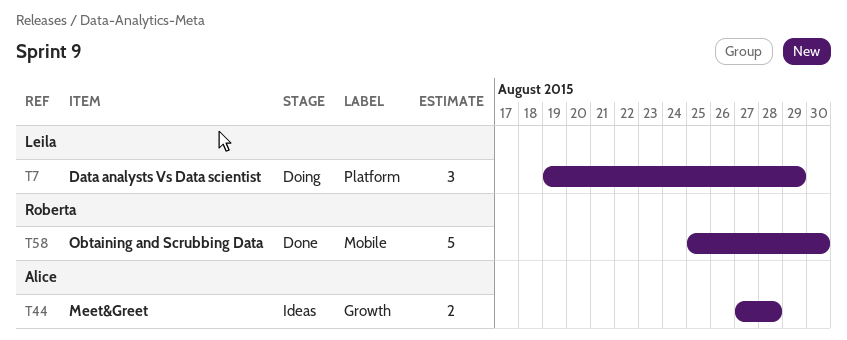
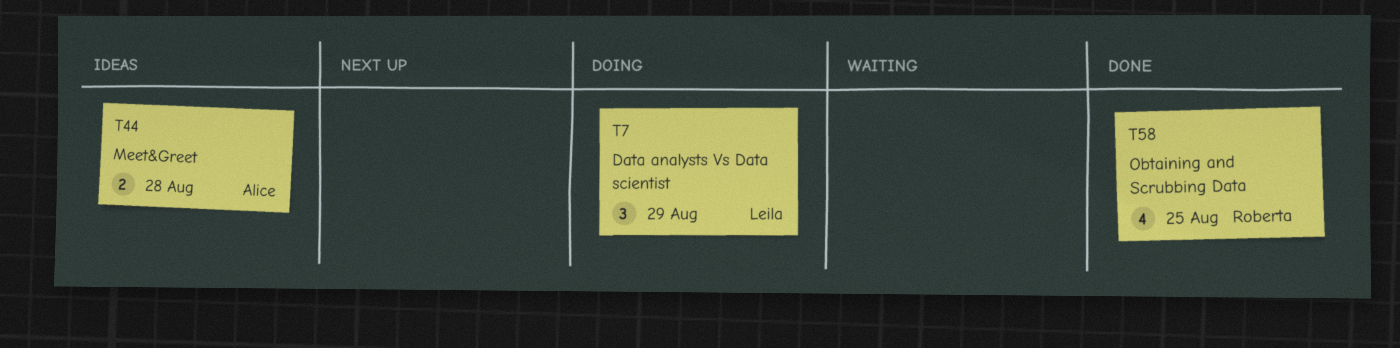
T58, estimate: 5 -> 4
T58, due: Aug 30 -> Aug 25

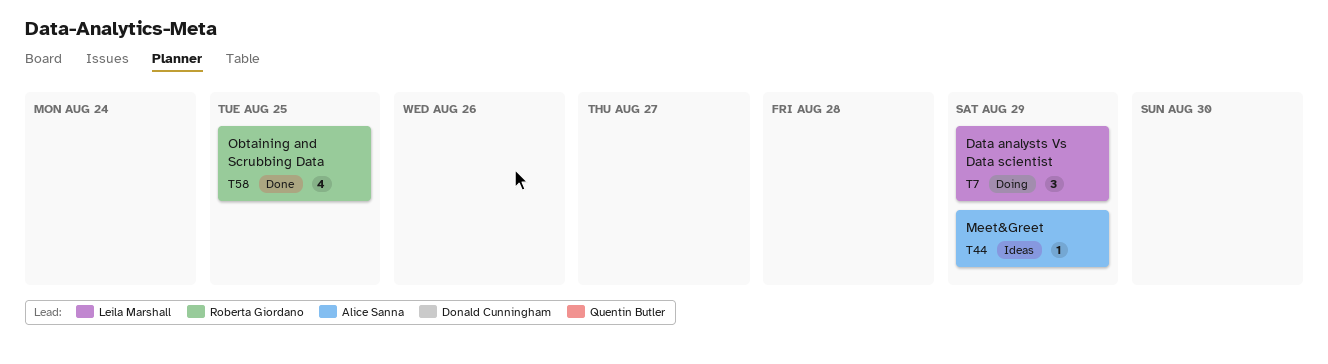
T44, estimate: 2 -> 1
T44, due: Aug 28 -> Aug 29

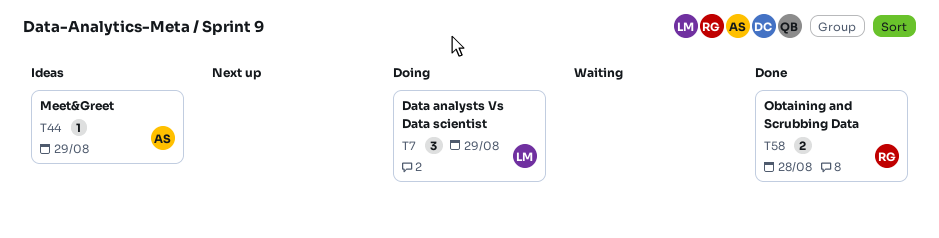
T58, estimate: 4 -> 2
T58, due: Aug 25 -> Aug 28

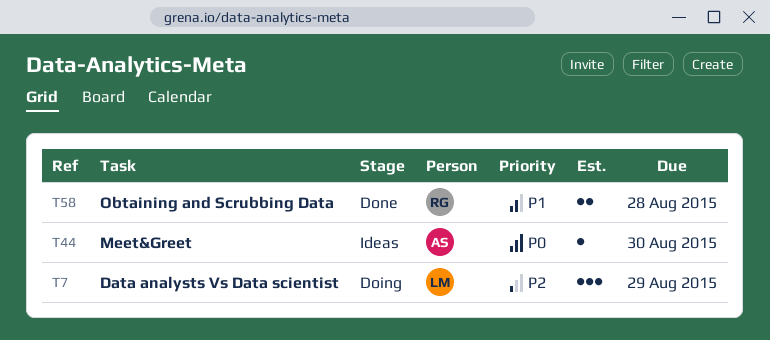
T44, due: Aug 29 -> Aug 30

